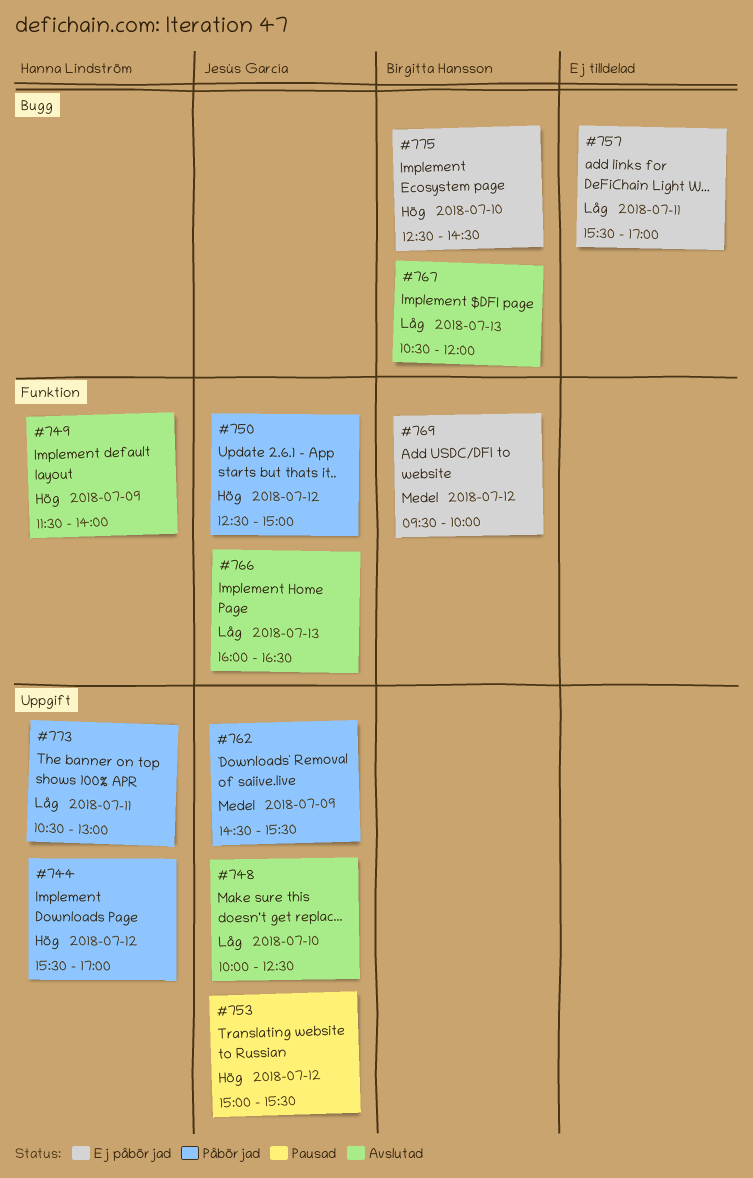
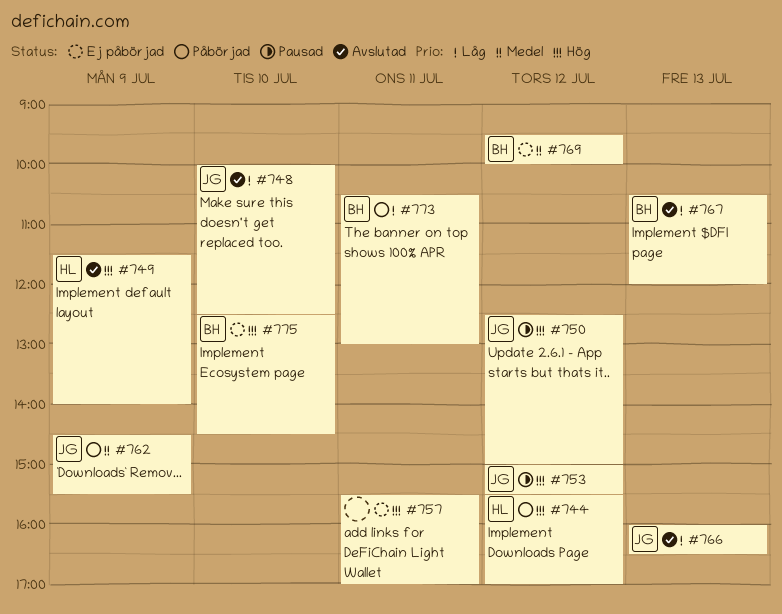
#750, status: Påbörjad -> Pausad
#757, priority: Låg -> Hög
#773, owner: Hanna Lindström -> Birgitta Hansson

